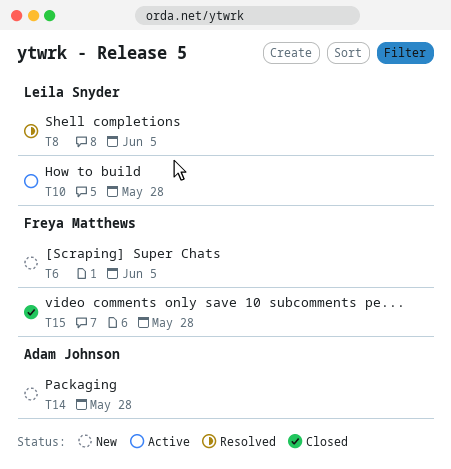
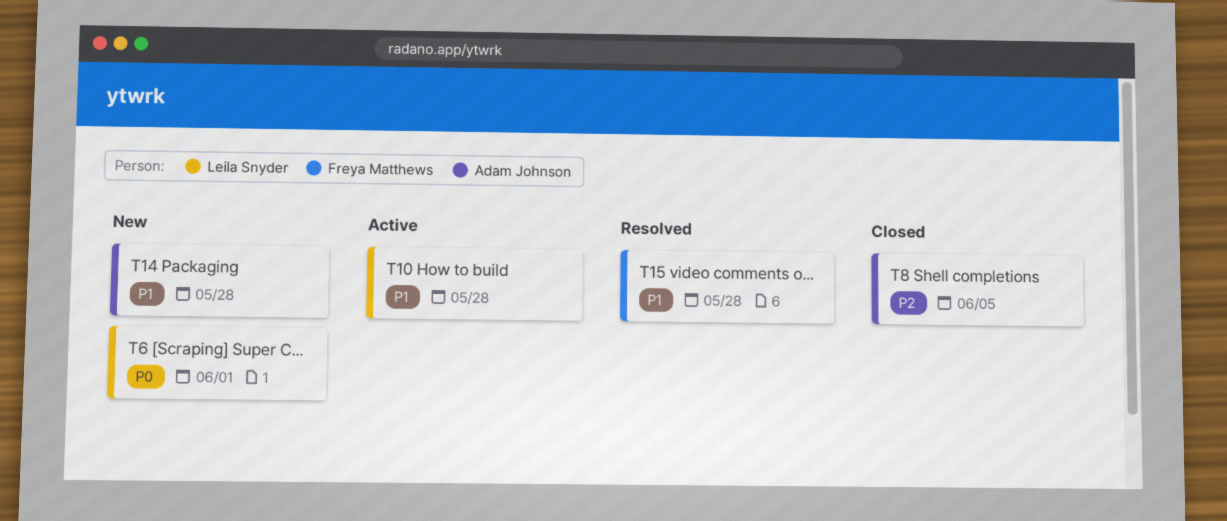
T6, owner: Freya Matthews -> Leila Snyder
T6, due: Jun 5 -> Jun 1
T8, status: Resolved -> Closed
T8, owner: Leila Snyder -> Adam Johnson
T15, status: Closed -> Resolved

